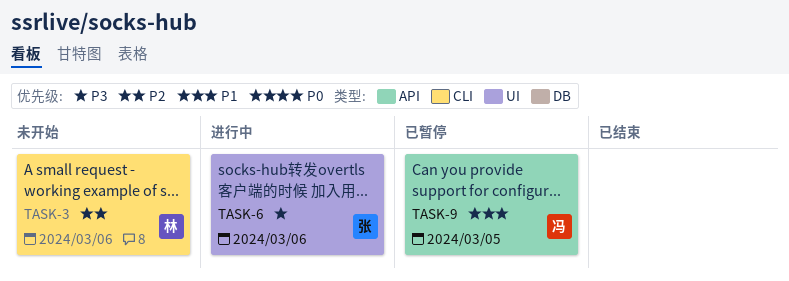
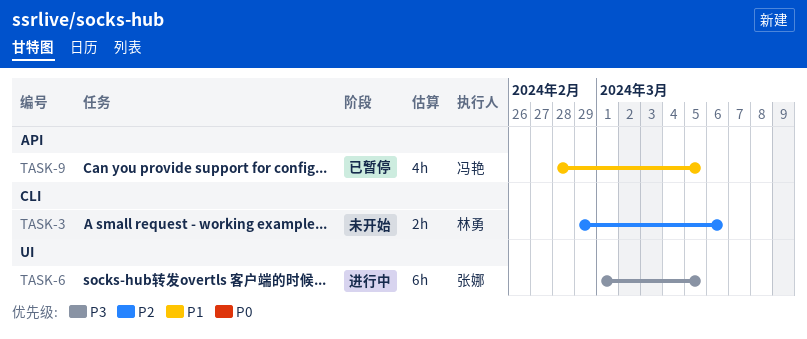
TASK-6, due: Mar 6 -> Mar 5

